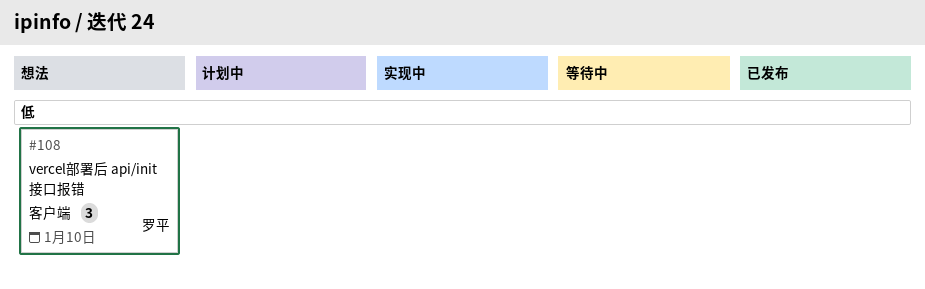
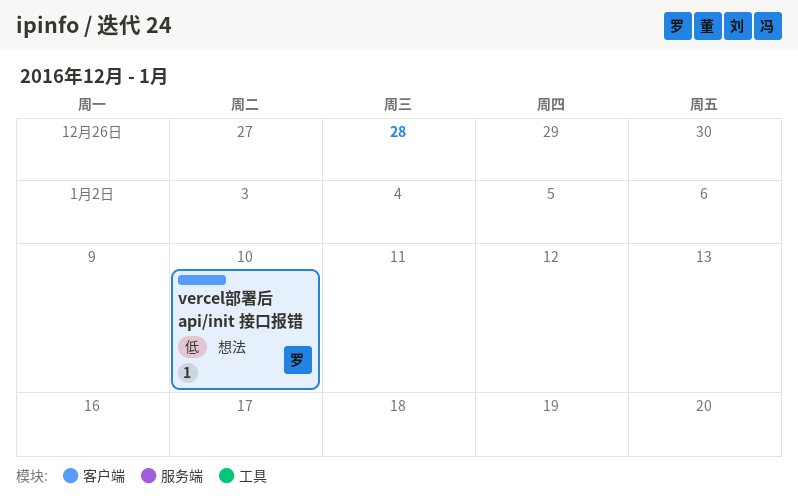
vercel部署后 api/init 接口报错, estimate: 3 -> 1

